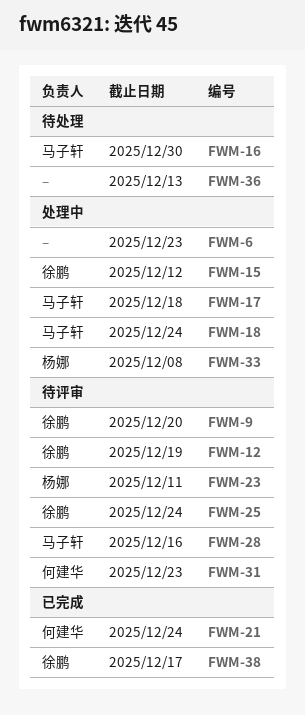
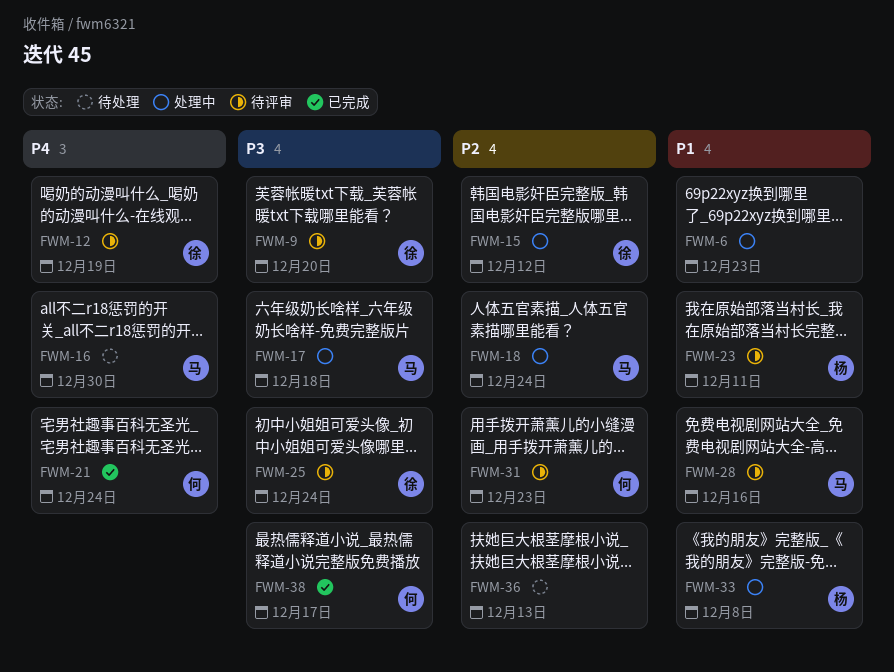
FWM-38, owner: 徐鹏 -> 何建华

